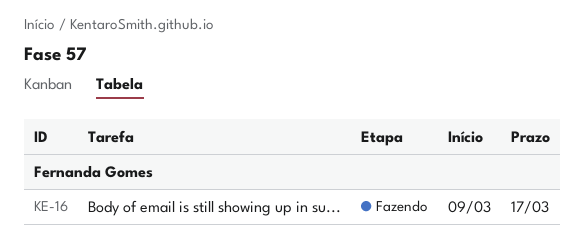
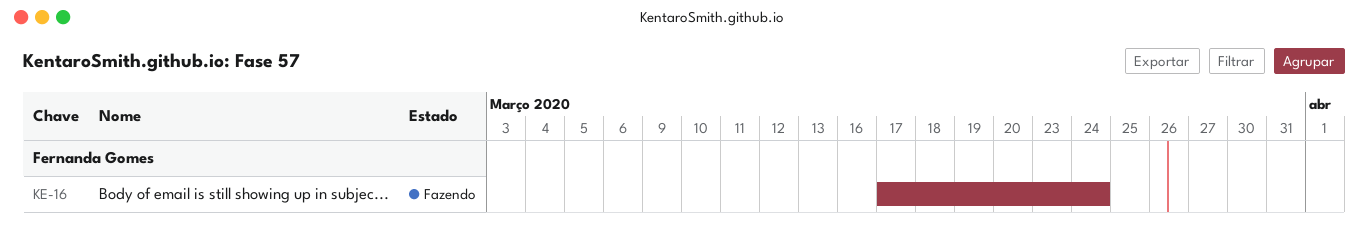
KE-16, start: Mar 9 -> Mar 17
KE-16, due: Mar 17 -> Mar 24

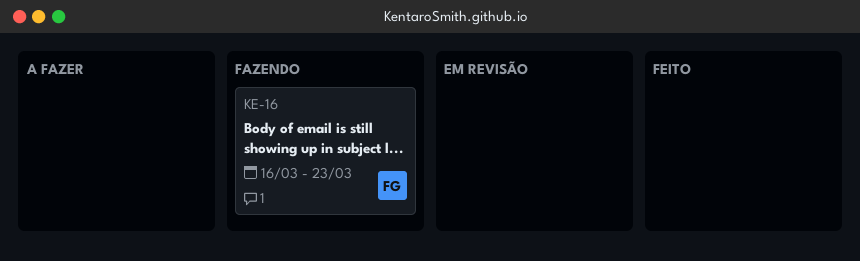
KE-16, start: Mar 17 -> Mar 16
KE-16, due: Mar 24 -> Mar 23

